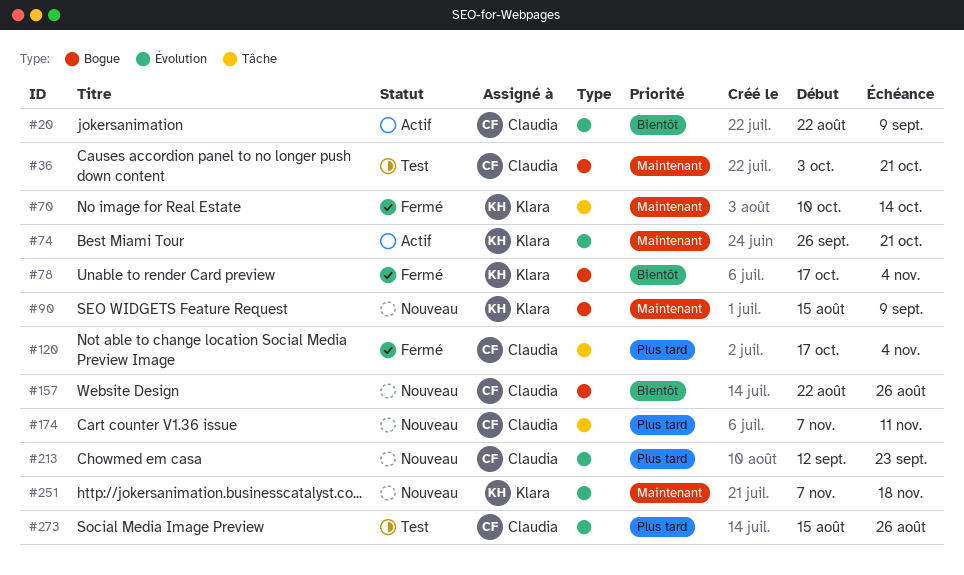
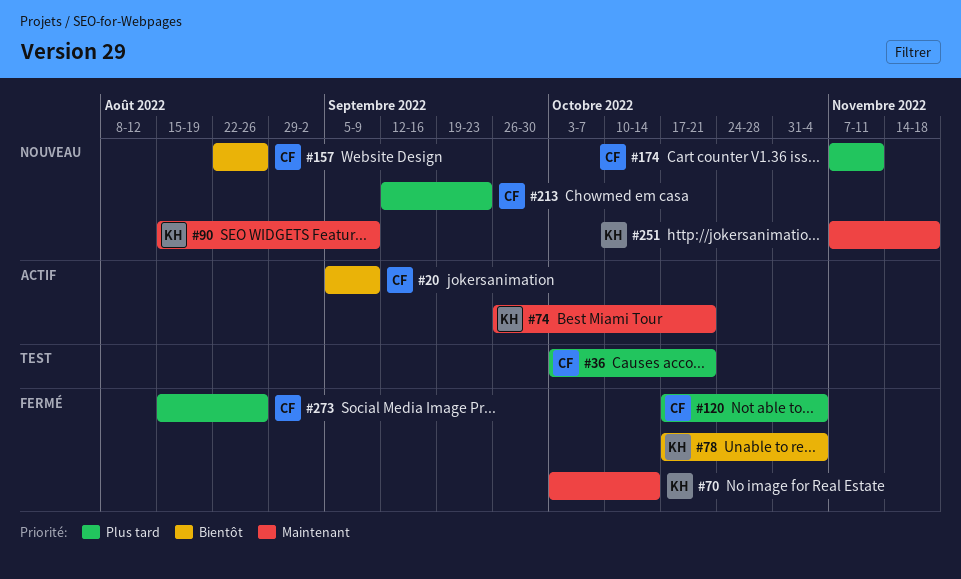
#20, start: Aug 22 -> Sep 5
#36, priority: Maintenant -> Plus tard
#70, start: Oct 10 -> Oct 3
#273, status: Test -> Fermé

